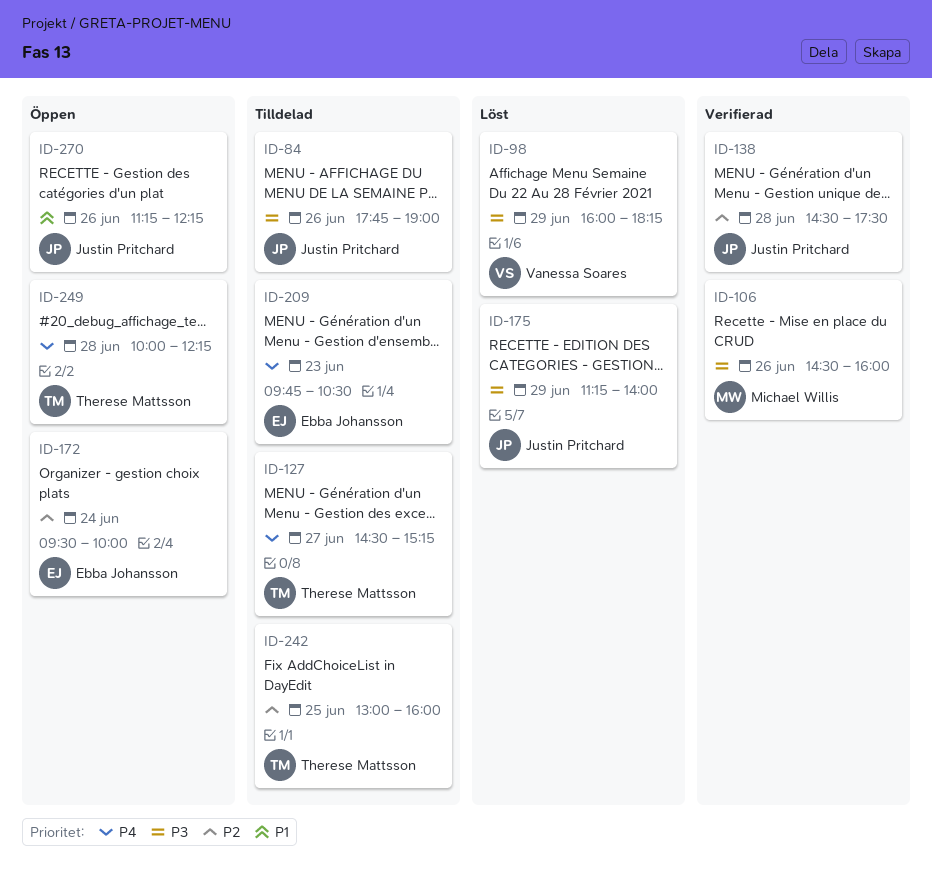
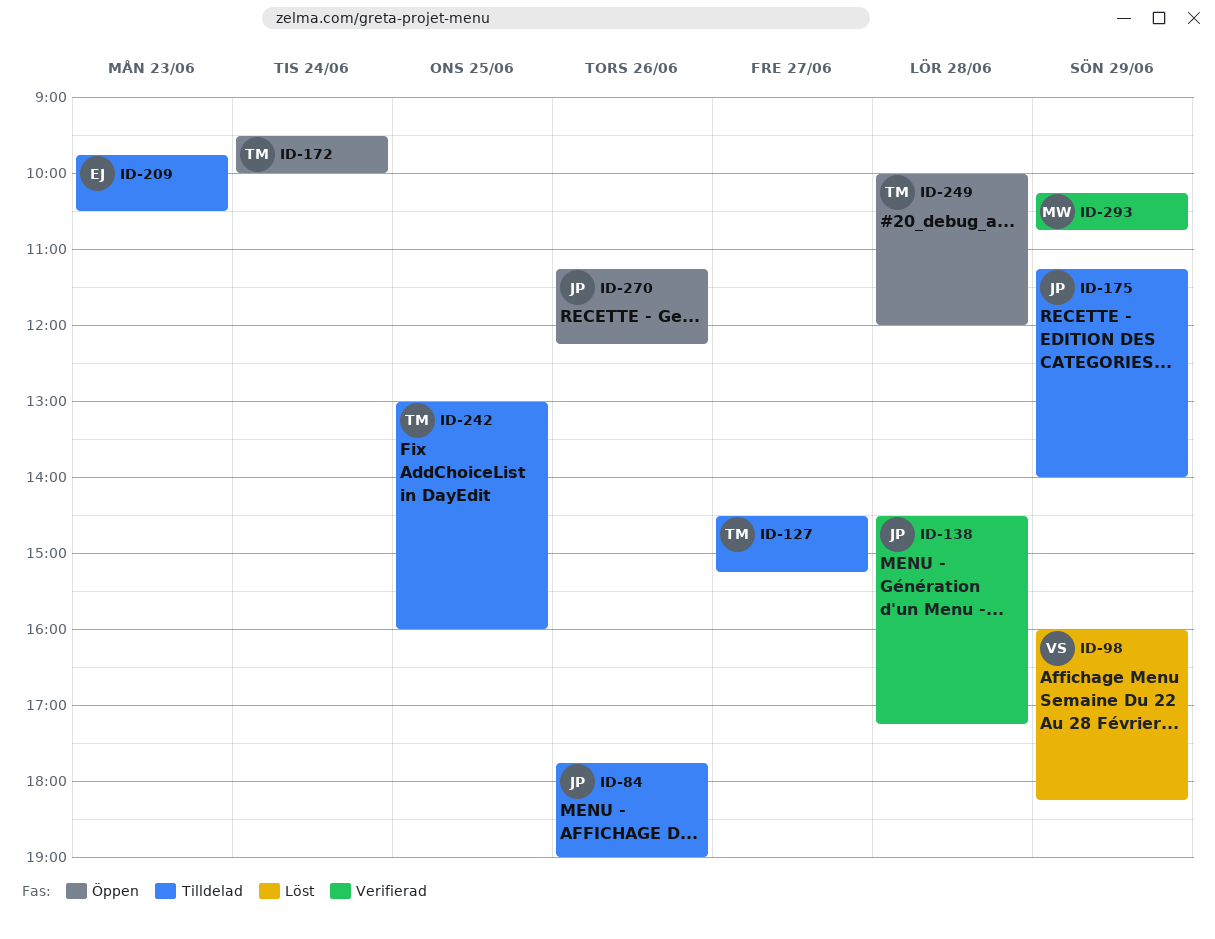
ID-106: present -> none
ID-138, ends: 17:30 -> 17:15
ID-172, owner: Ebba Johansson -> Therese Mattsson
ID-175, status: Löst -> Tilldelad
ID-249, ends: 12:15 -> 12:00
ID-293: none -> present

